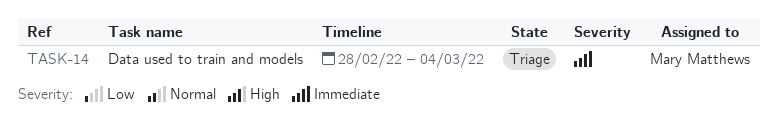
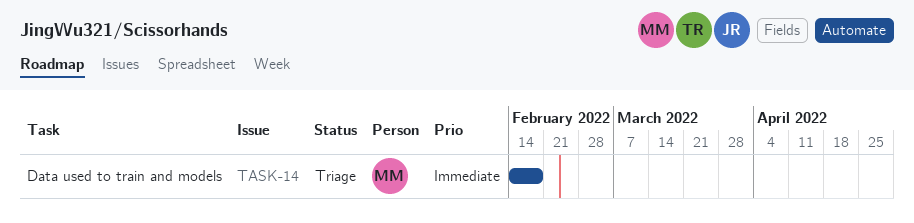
TASK-14, start: Feb 28 -> Feb 14
TASK-14, due: Mar 4 -> Feb 18

